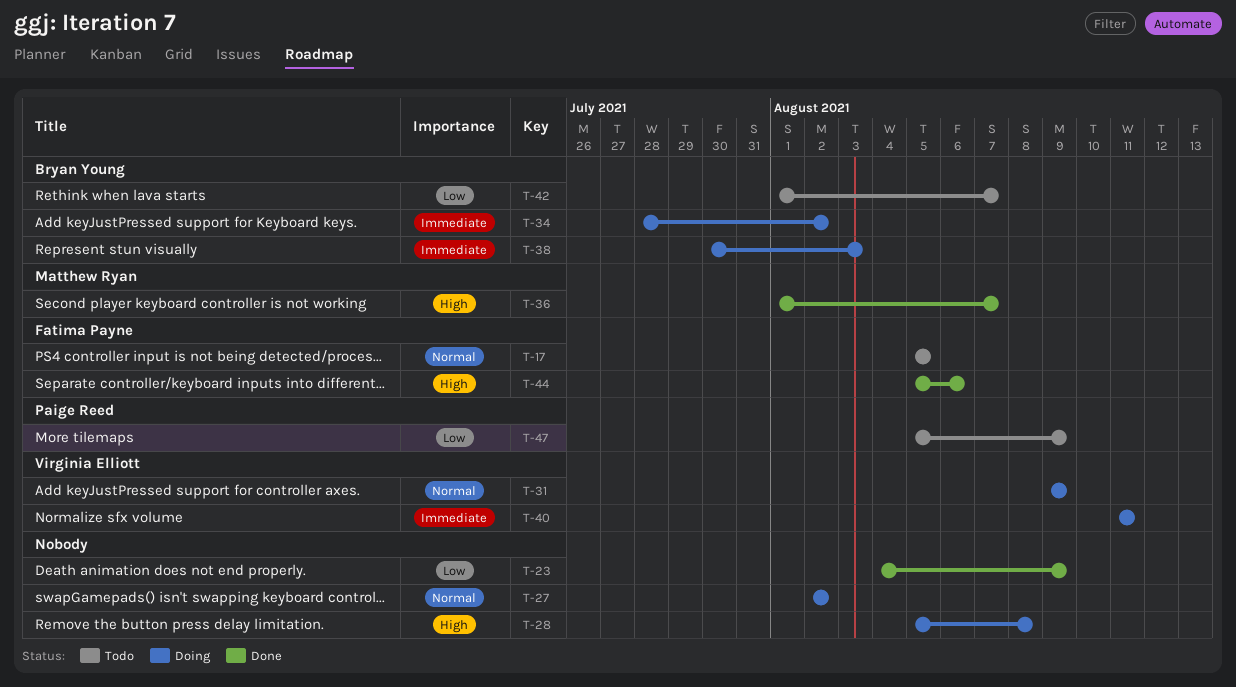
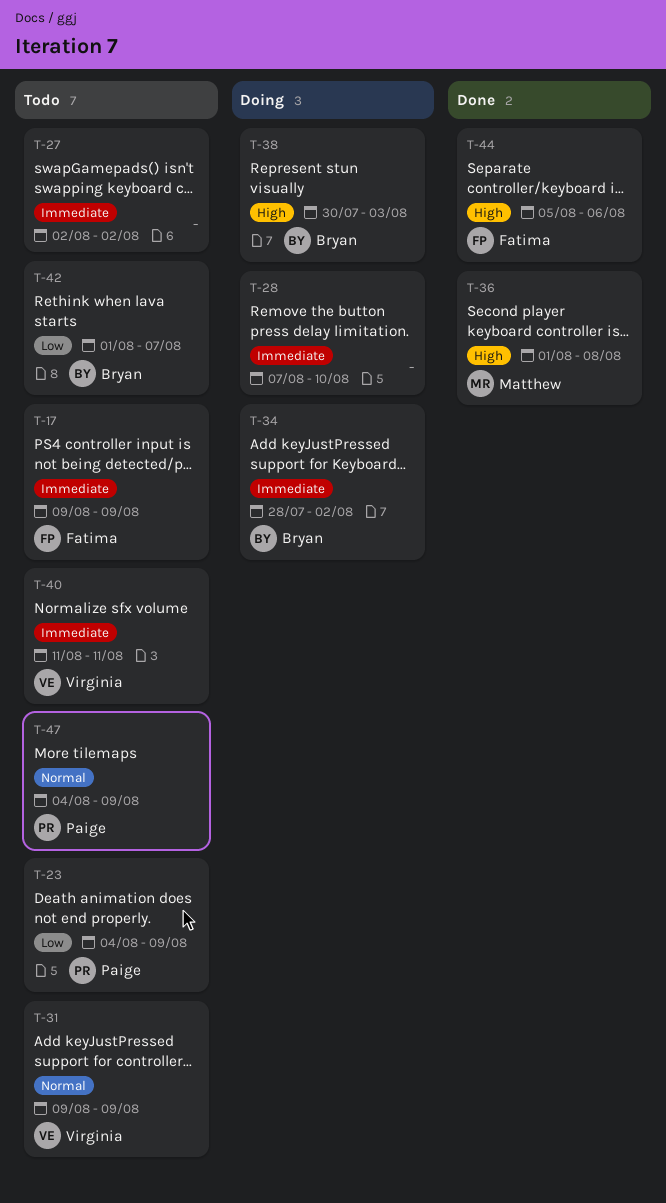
T-17, priority: Normal -> Immediate
T-17, start: Aug 5 -> Aug 9
T-17, due: Aug 5 -> Aug 9
T-23, status: Done -> Todo
T-23, owner: none -> Paige Reed
T-27, status: Doing -> Todo
T-27, priority: Normal -> Immediate
T-28, priority: High -> Immediate
T-28, start: Aug 5 -> Aug 7
T-28, due: Aug 8 -> Aug 10
T-31, status: Doing -> Todo
T-36, due: Aug 7 -> Aug 8
T-38, priority: Immediate -> High
T-40, status: Doing -> Todo
T-47, priority: Low -> Normal
T-47, start: Aug 5 -> Aug 4

